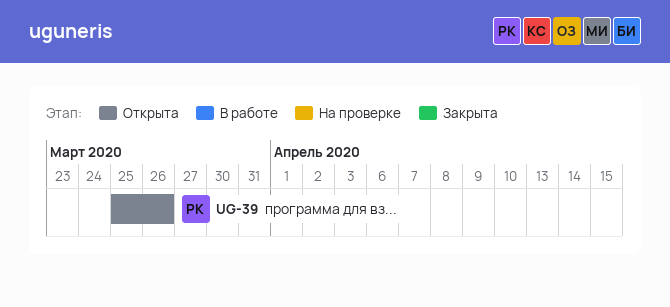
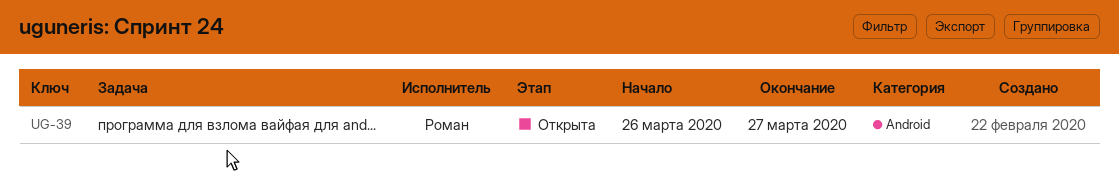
UG-39, start: Mar 25 -> Mar 26
UG-39, due: Mar 26 -> Mar 27

